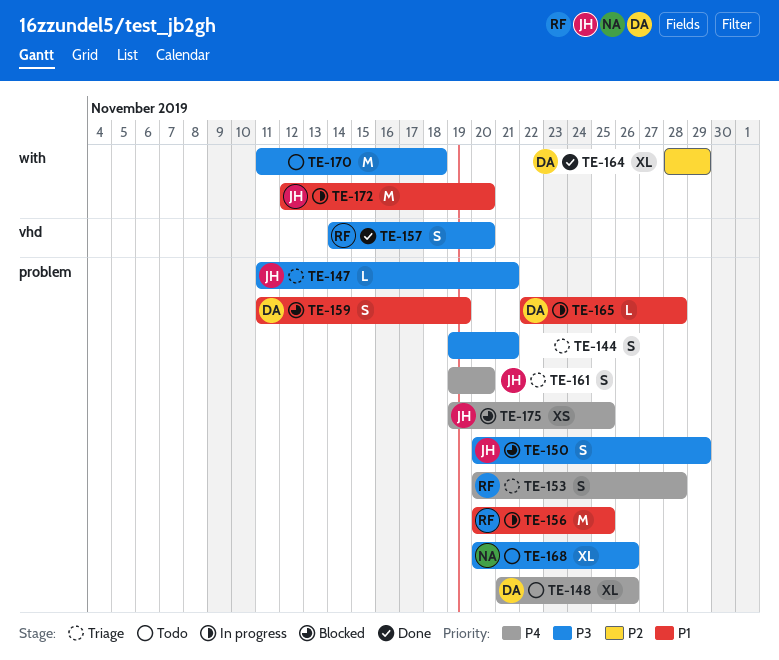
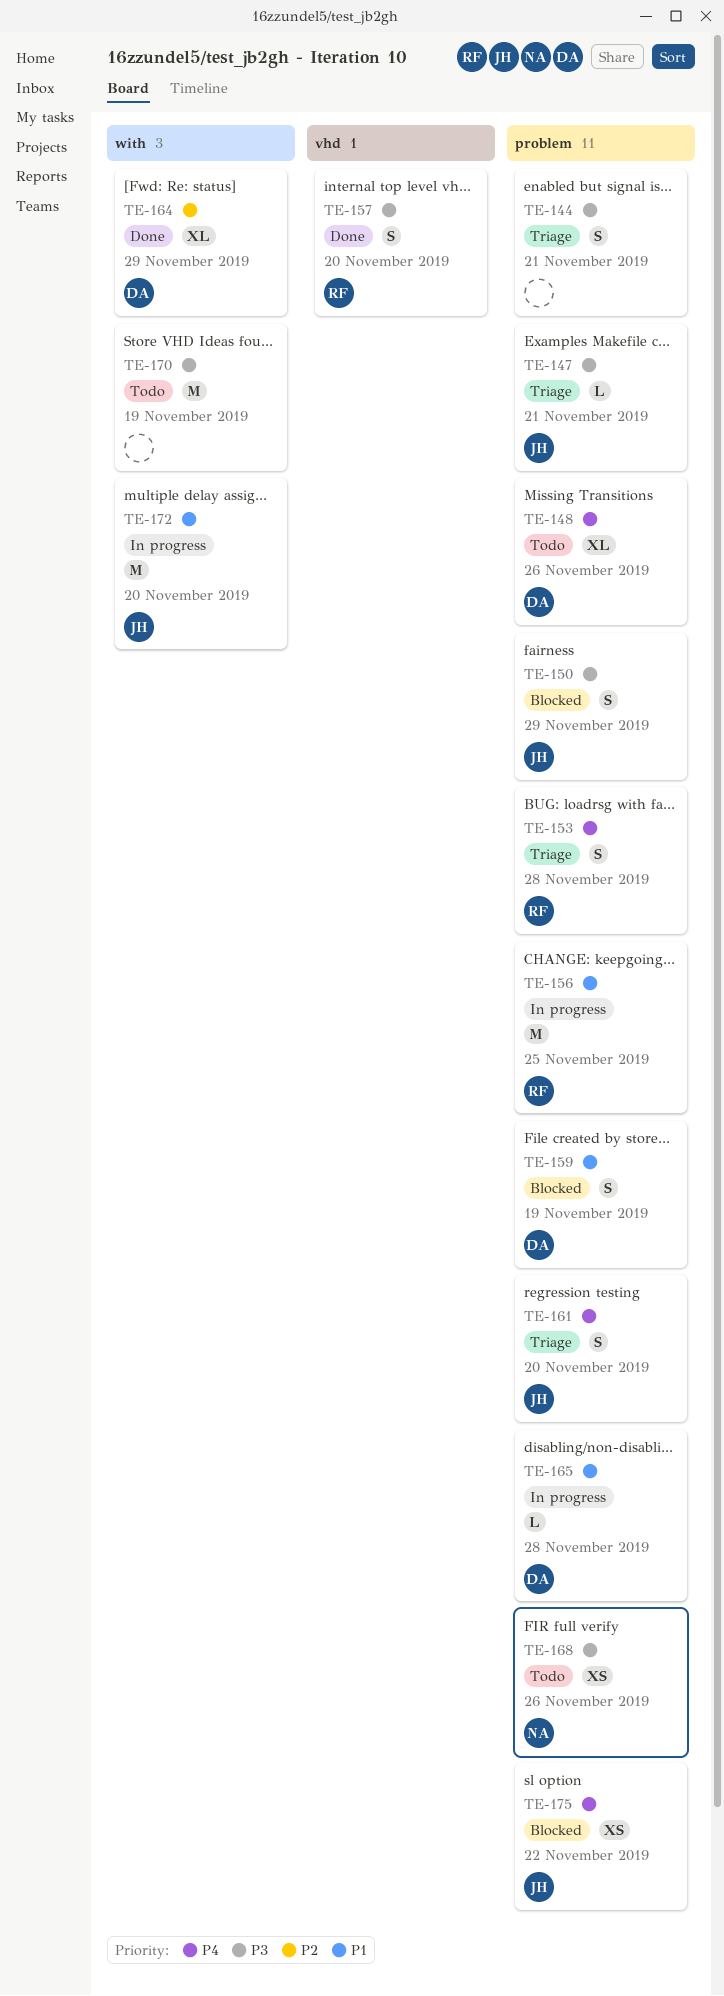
TE-168, estimate: XL -> XS
TE-170, due: Nov 18 -> Nov 19
TE-175, due: Nov 25 -> Nov 22

